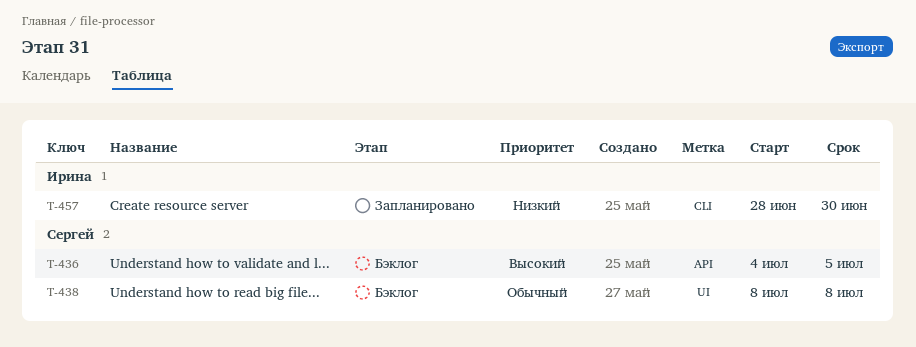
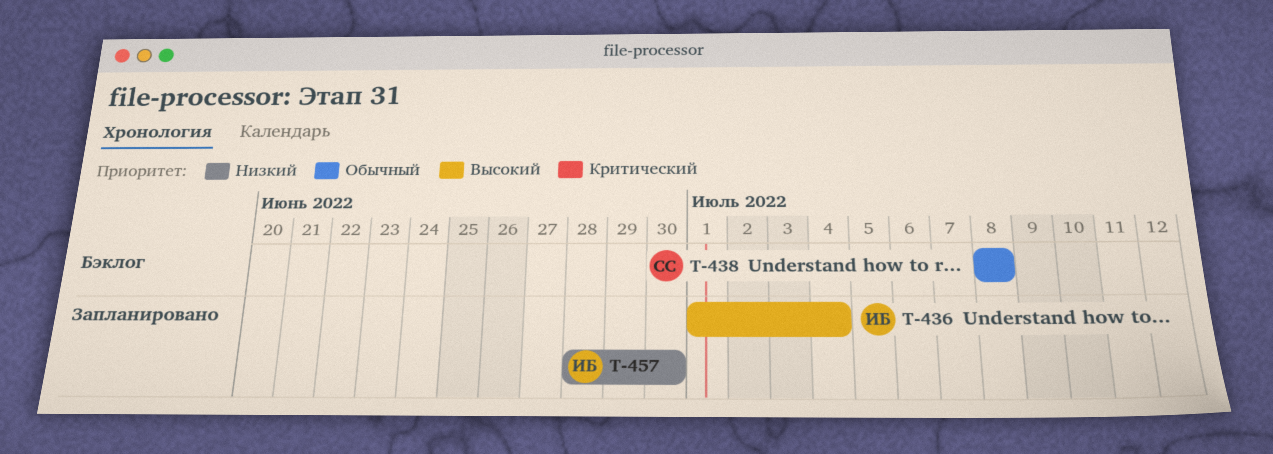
T-436, status: Бэклог -> Запланировано
T-436, owner: Сергей -> Ирина
T-436, start: Jul 4 -> Jul 1
T-436, due: Jul 5 -> Jul 4

